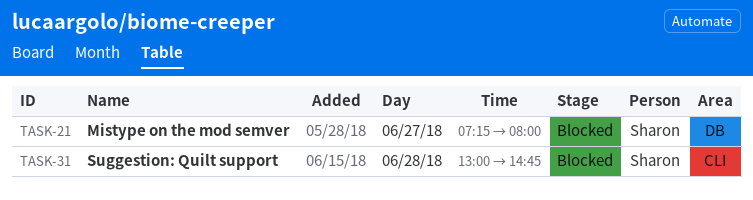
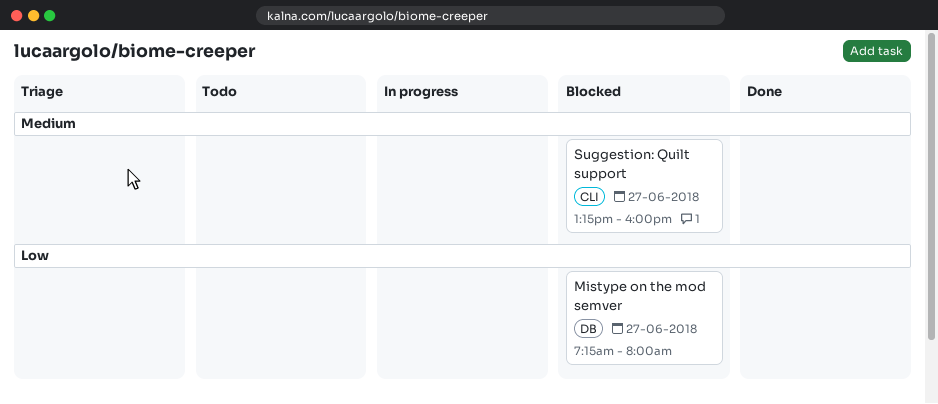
Suggestion: Quilt support, day: Jun 28 -> Jun 27
Suggestion: Quilt support, begins: 13:00 -> 13:15
Suggestion: Quilt support, ends: 14:45 -> 16:00

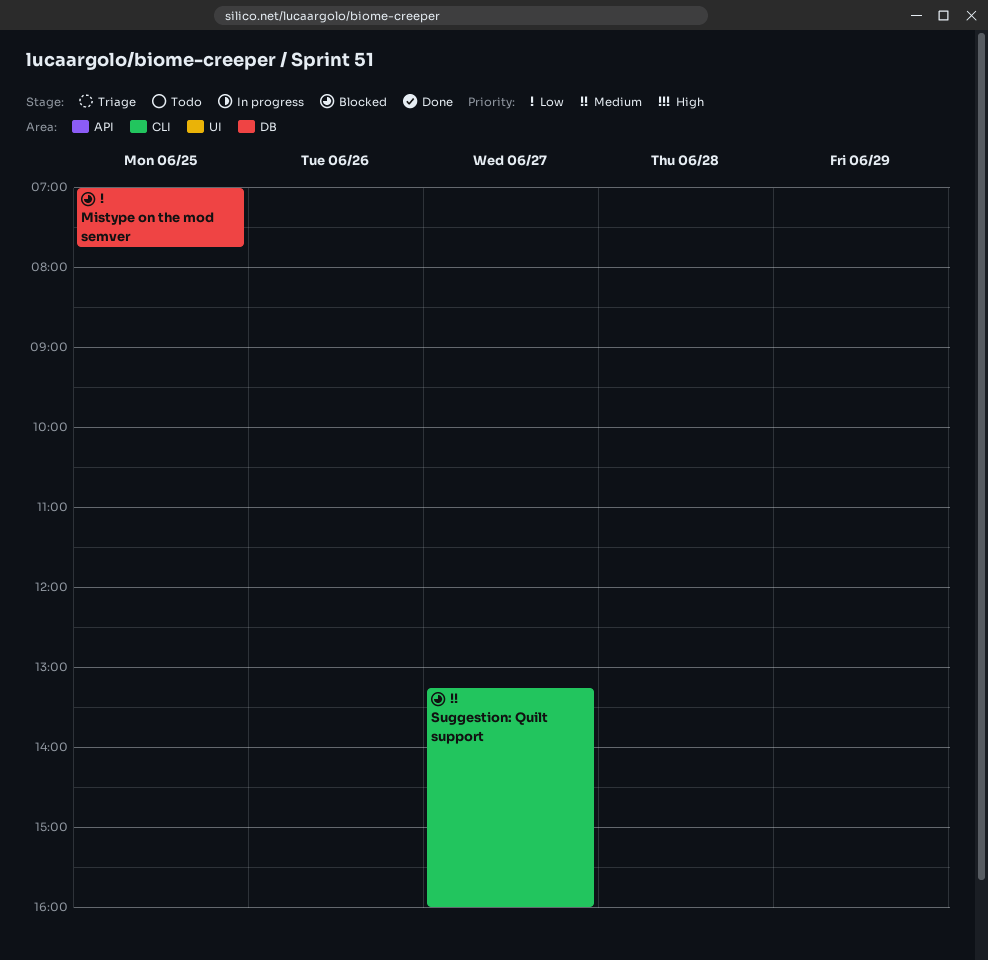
Mistype on the mod semver, day: Jun 27 -> Jun 25
Mistype on the mod semver, begins: 07:15 -> 07:00
Mistype on the mod semver, ends: 08:00 -> 07:45

